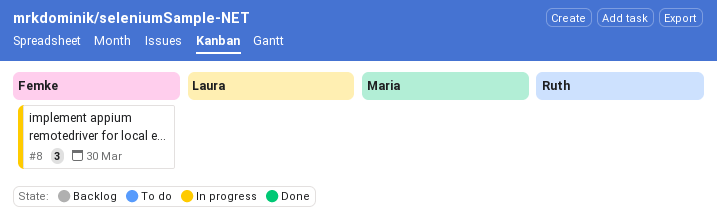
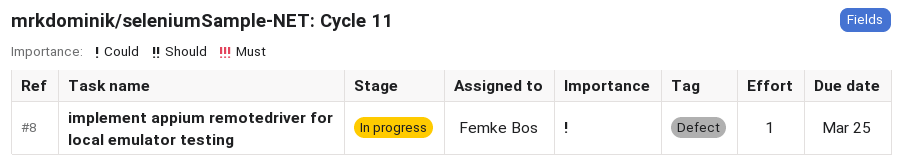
#8, estimate: 3 -> 1
#8, due: Mar 30 -> Mar 25

